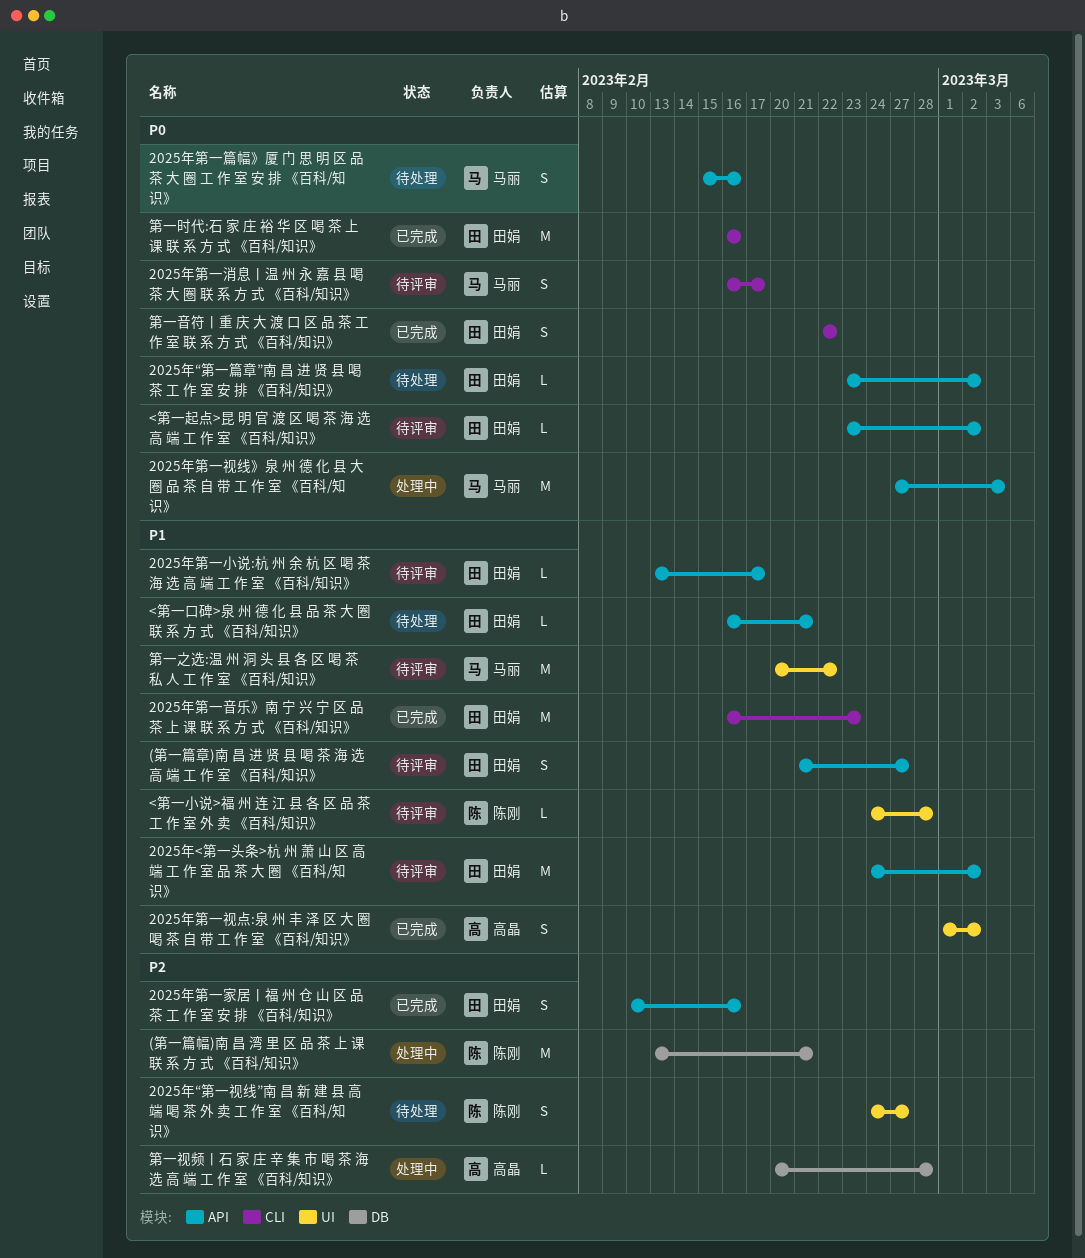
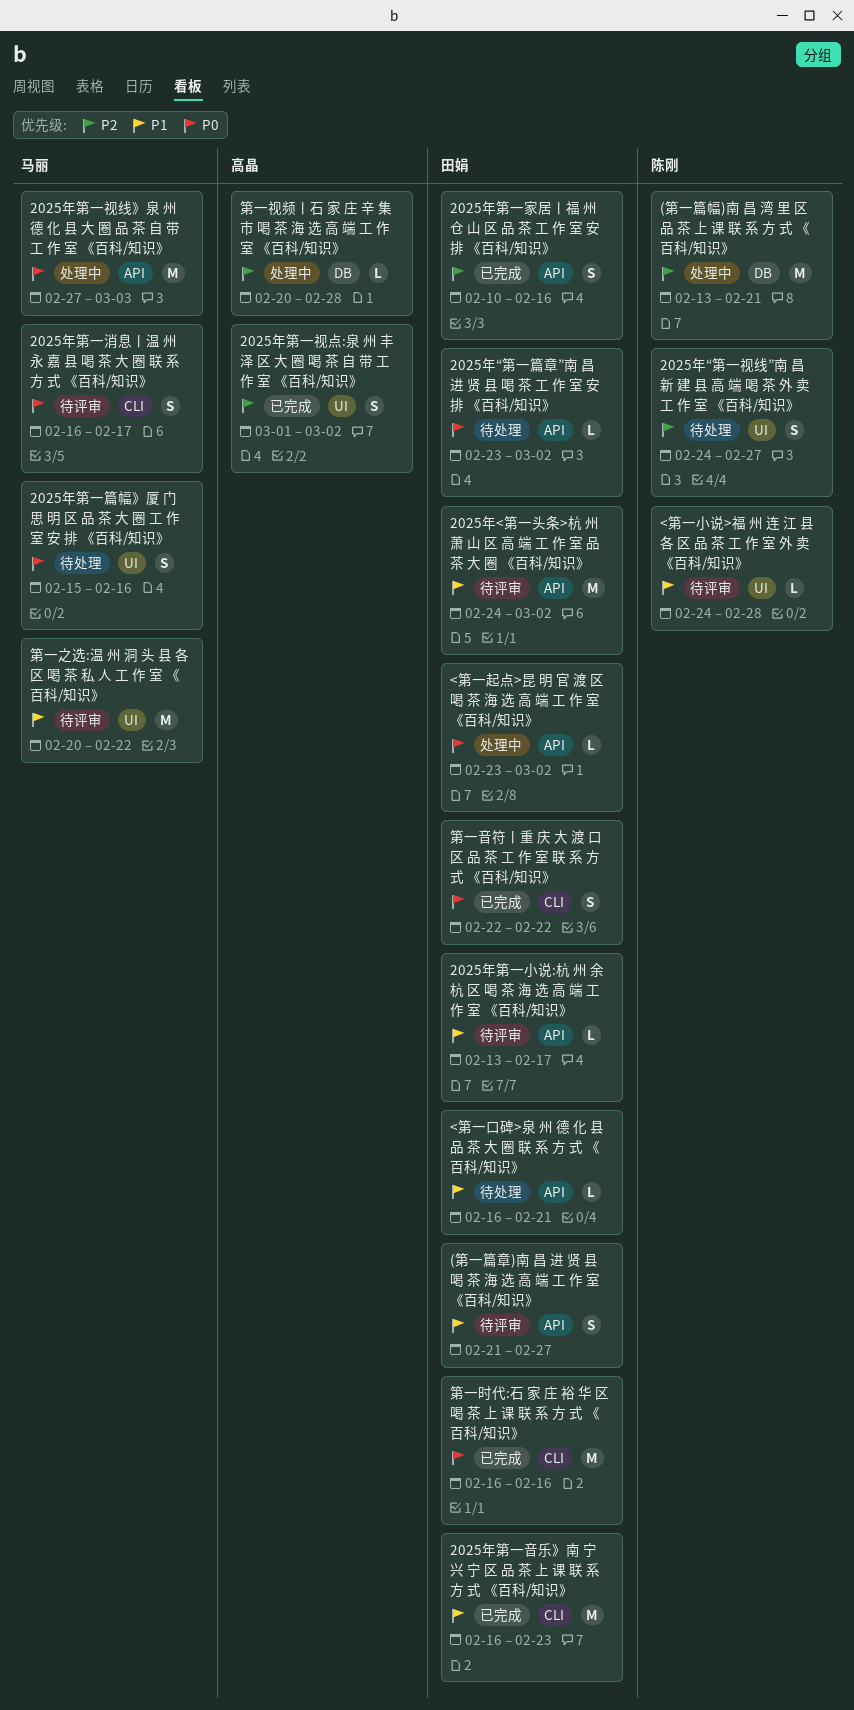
2025年第一篇幅》厦 门 思 明 区 品 茶 大 圈 工 作 室 安 排 《百科/知识》, label: API -> UI
2025年第一视点:泉 州 丰 泽 区 大 圈 喝 茶 自 带 工 作 室 《百科/知识》, priority: P1 -> P2
<第一起点>昆 明 官 渡 区 喝 茶 海 选 高 端 工 作 室 《百科/知识》, status: 待评审 -> 处理中

